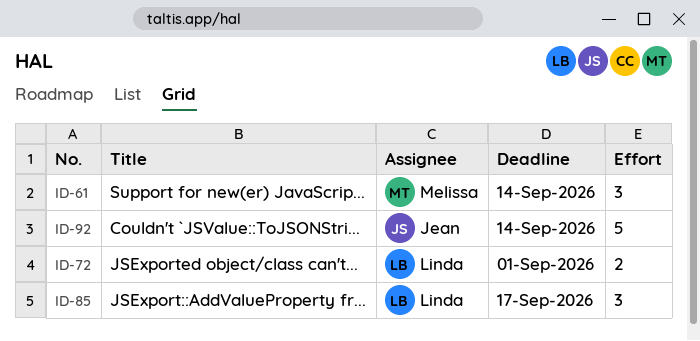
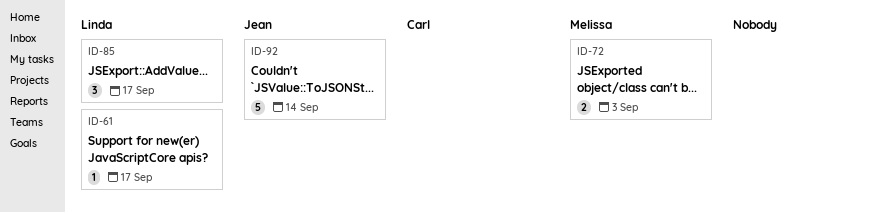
ID-61, owner: Melissa -> Linda
ID-61, estimate: 3 -> 1
ID-61, due: Sep 14 -> Sep 17
ID-72, owner: Linda -> Melissa
ID-72, due: Sep 1 -> Sep 3

